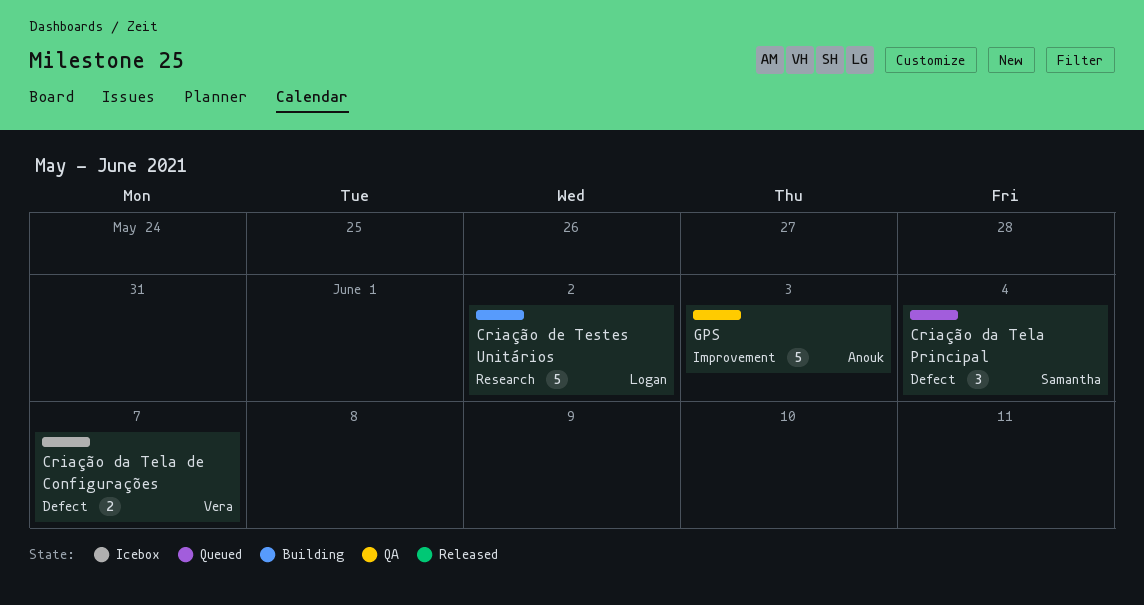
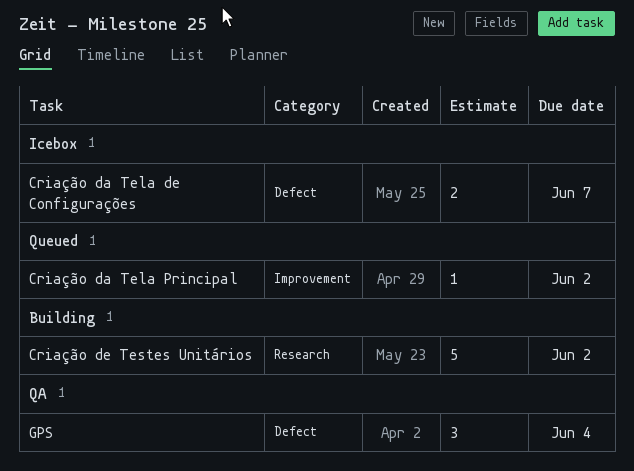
Criação da Tela Principal, label: Defect -> Improvement
Criação da Tela Principal, estimate: 3 -> 1
Criação da Tela Principal, due: Jun 4 -> Jun 2
GPS, label: Improvement -> Defect
GPS, estimate: 5 -> 3
GPS, due: Jun 3 -> Jun 4

